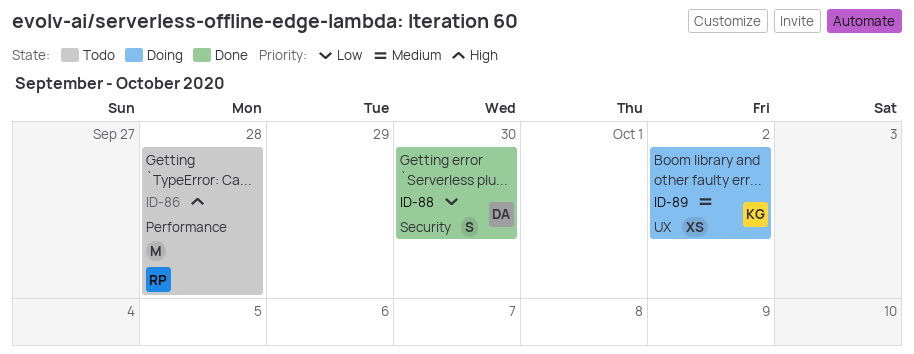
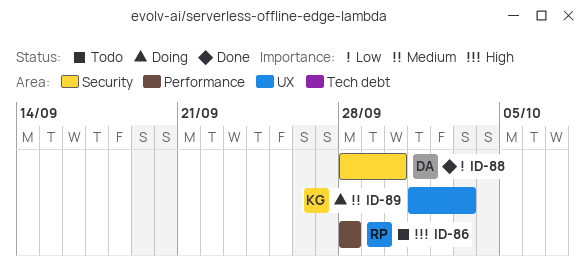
ID-89, due: Oct 2 -> Oct 3

